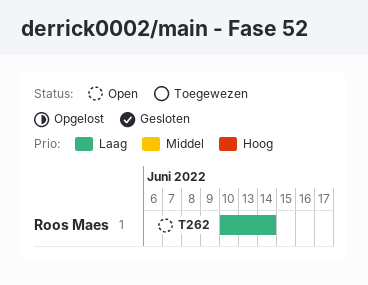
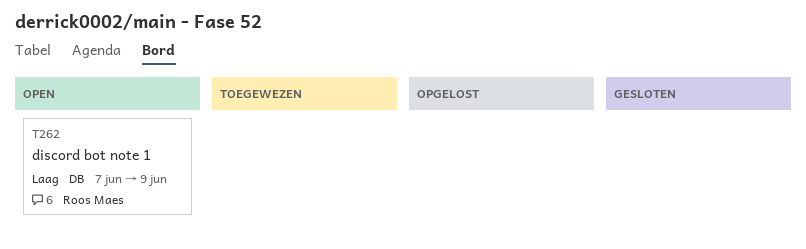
T262, start: Jun 10 -> Jun 7
T262, due: Jun 14 -> Jun 9

